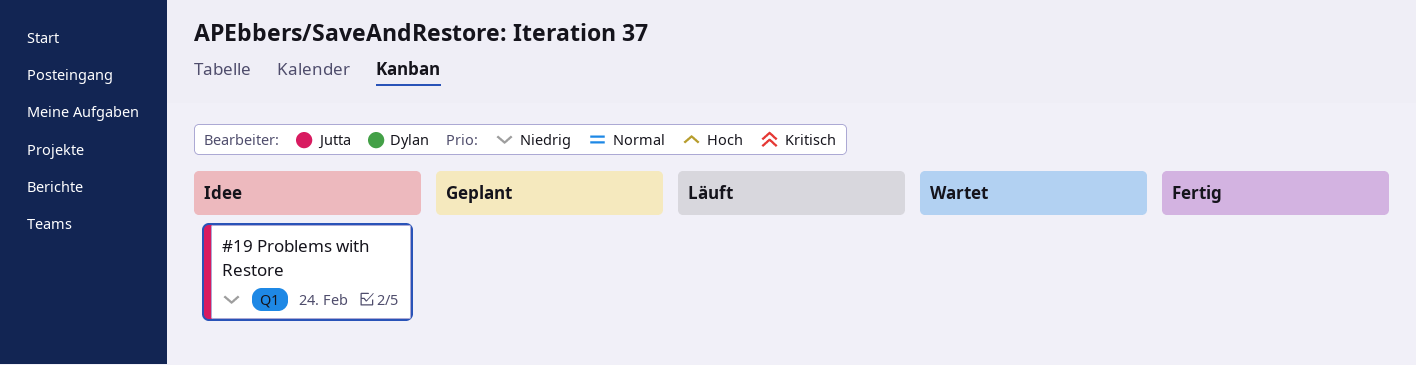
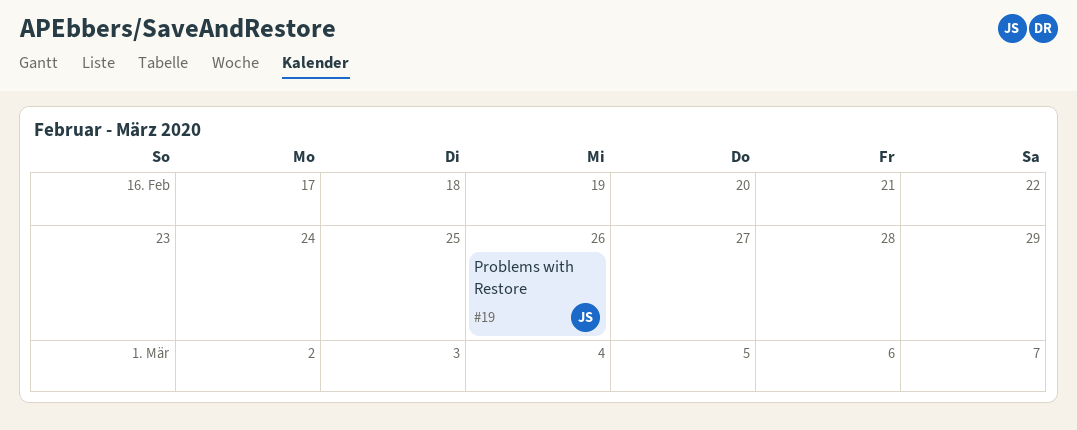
#19, due: Feb 24 -> Feb 26

